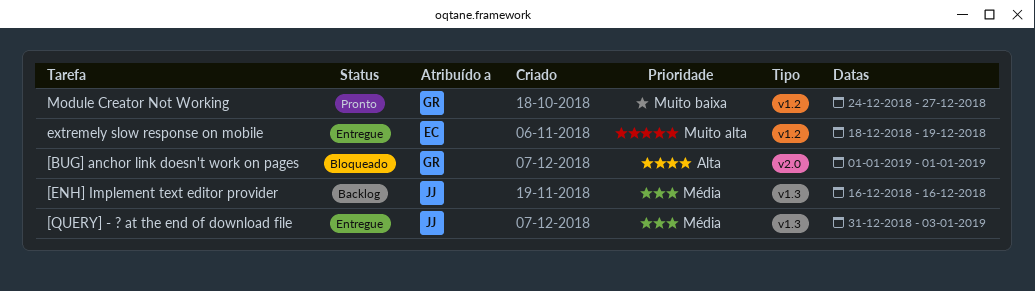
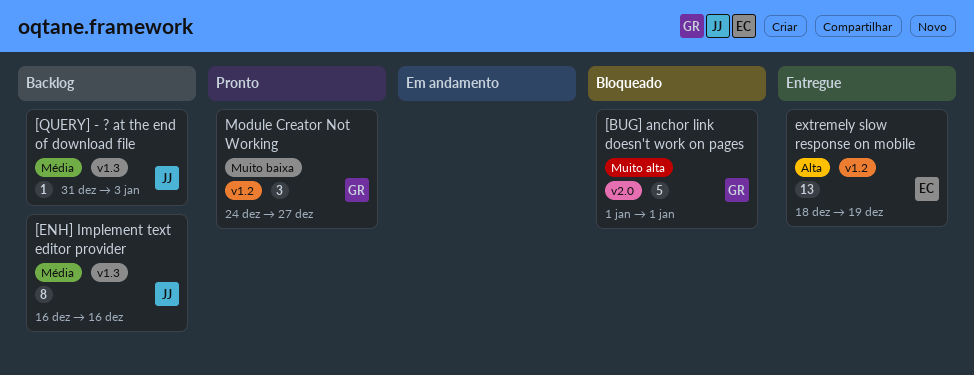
[BUG] anchor link doesn't work on pages, priority: Alta -> Muito alta
[QUERY] - ? at the end of download file, status: Entregue -> Backlog
extremely slow response on mobile, priority: Muito alta -> Alta

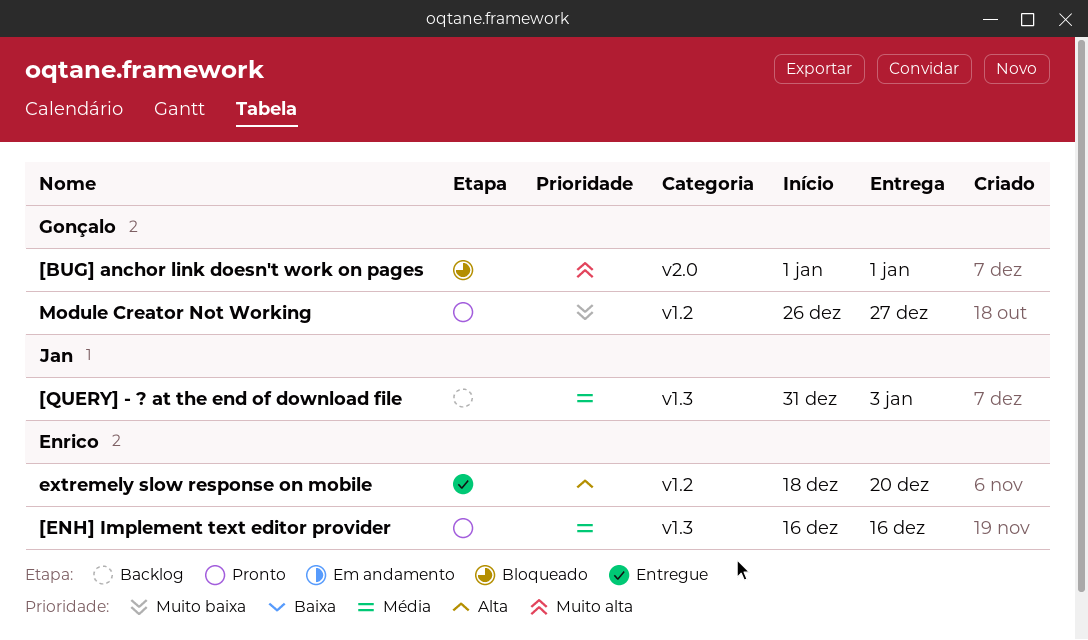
[ENH] Implement text editor provider, status: Backlog -> Pronto
[ENH] Implement text editor provider, owner: Jan -> Enrico
extremely slow response on mobile, due: Dec 19 -> Dec 20
Module Creator Not Working, start: Dec 24 -> Dec 26

